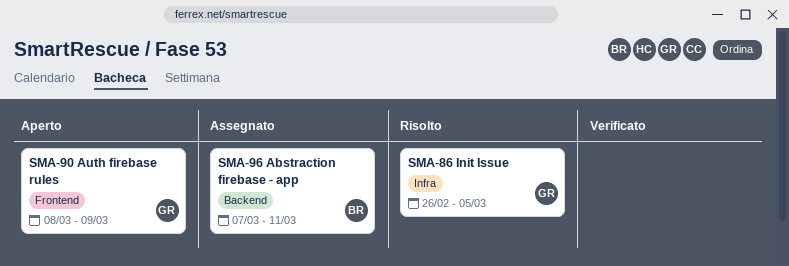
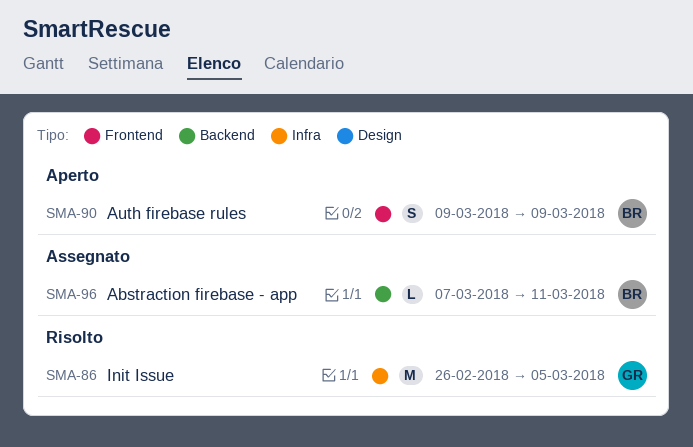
SMA-90, owner: GR -> BR
SMA-90, start: Mar 8 -> Mar 9

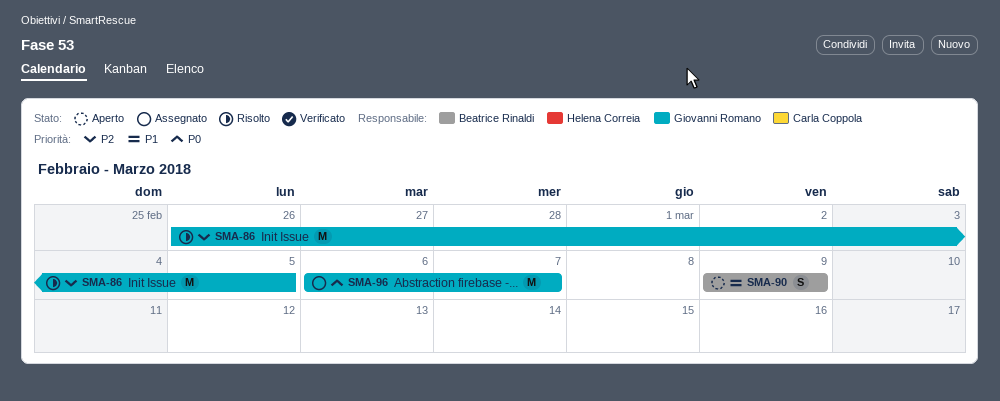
SMA-96, owner: Beatrice Rinaldi -> Giovanni Romano
SMA-96, estimate: L -> M
SMA-96, start: Mar 7 -> Mar 6
SMA-96, due: Mar 11 -> Mar 7

